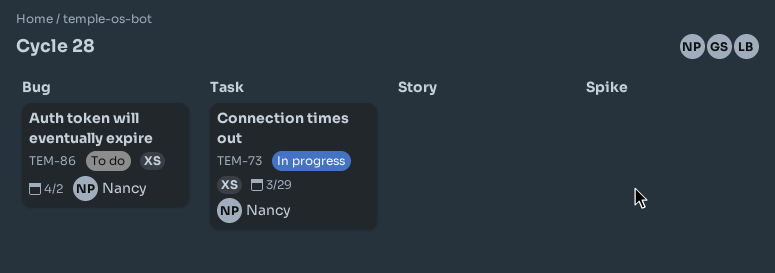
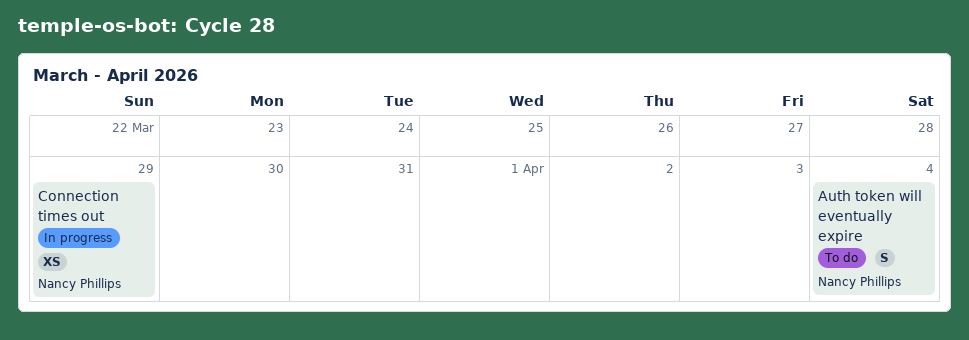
Auth token will eventually expire, estimate: XS -> S
Auth token will eventually expire, due: Apr 2 -> Apr 4

